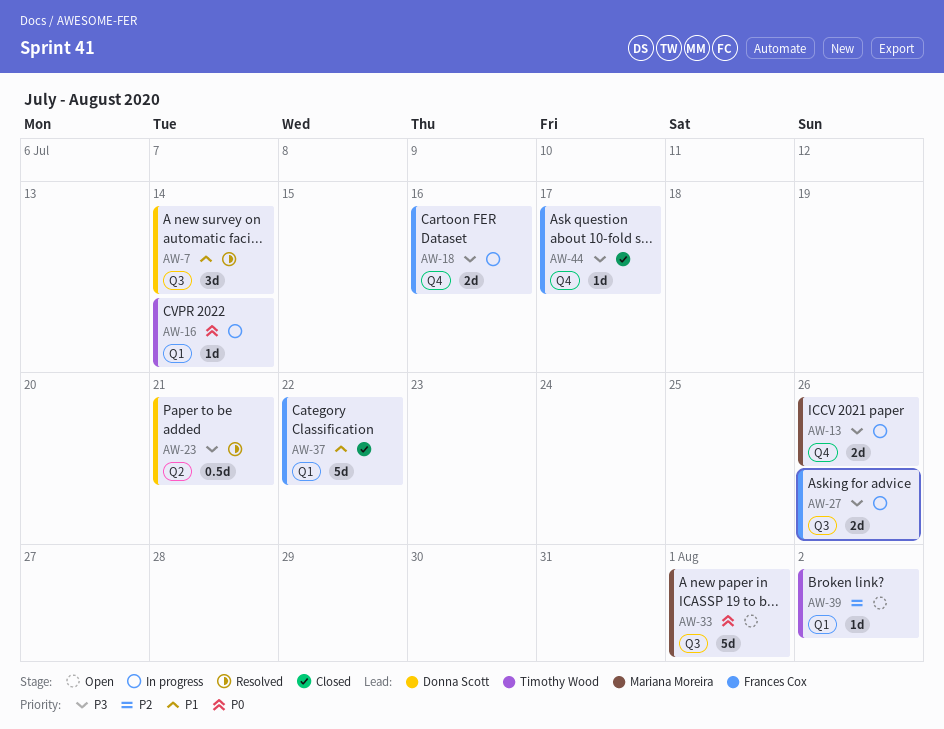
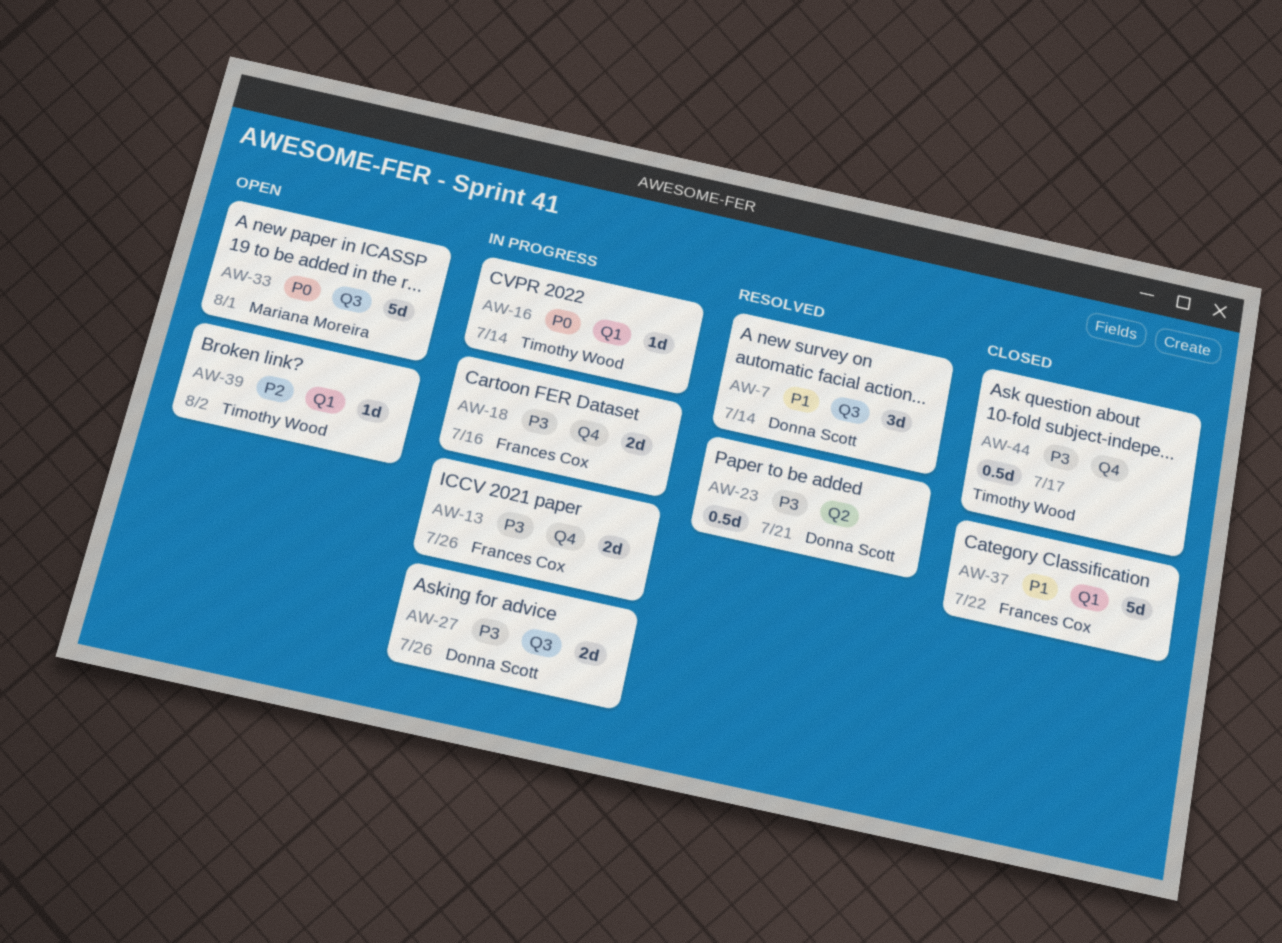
AW-13, owner: Mariana Moreira -> Frances Cox
AW-27, owner: Frances Cox -> Donna Scott
AW-44, owner: Frances Cox -> Timothy Wood
AW-44, estimate: 1d -> 0.5d

